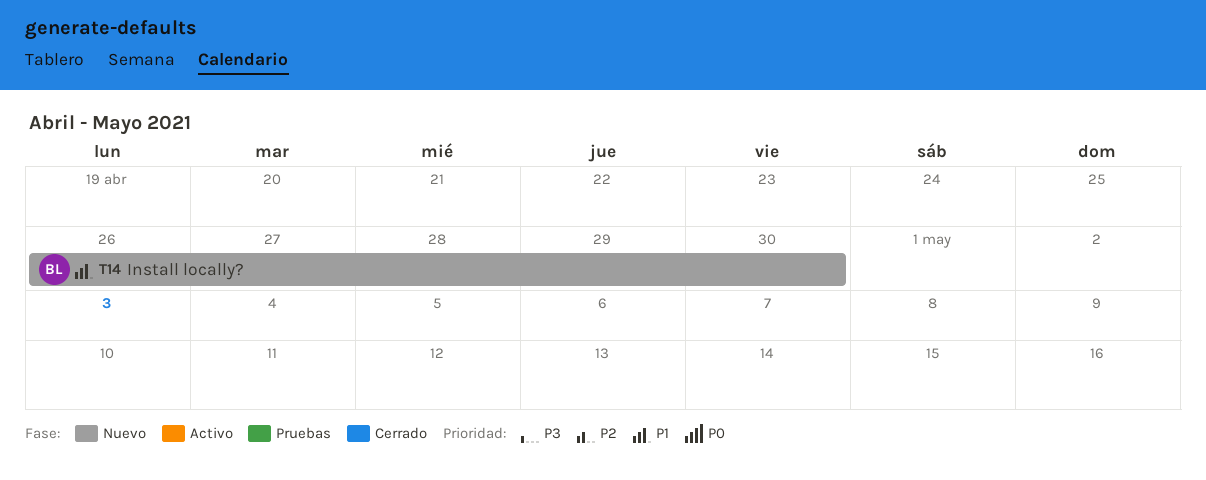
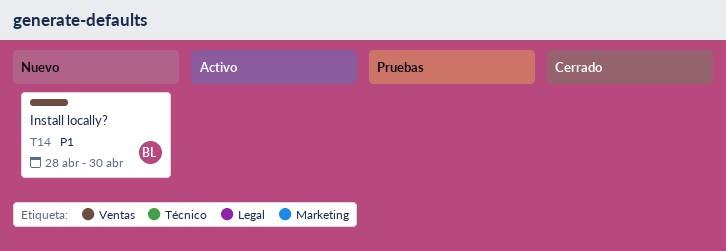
T14, start: Apr 26 -> Apr 28

